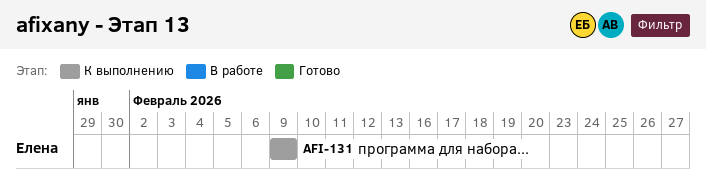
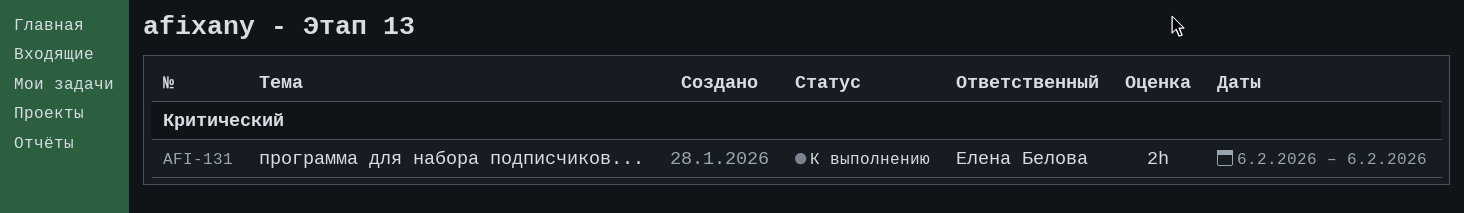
AFI-131, start: Feb 9 -> Feb 6
AFI-131, due: Feb 9 -> Feb 6

